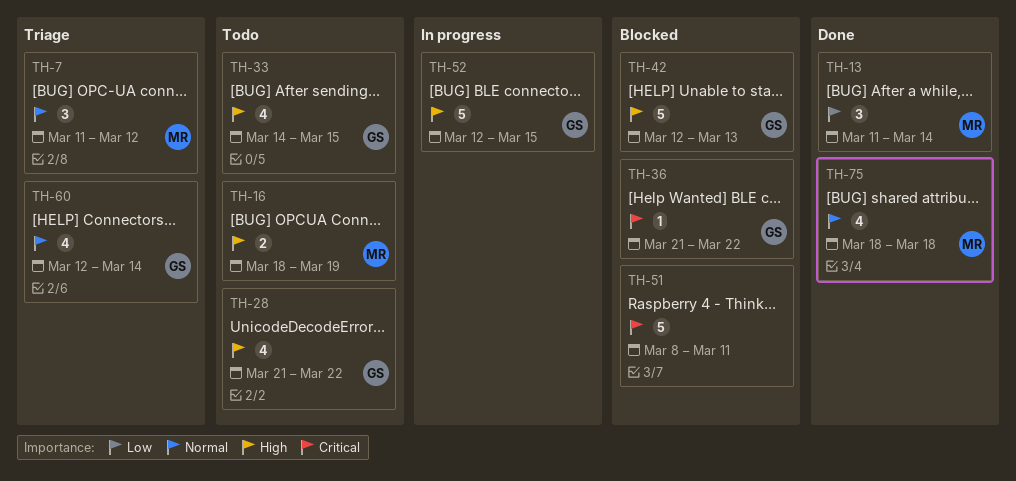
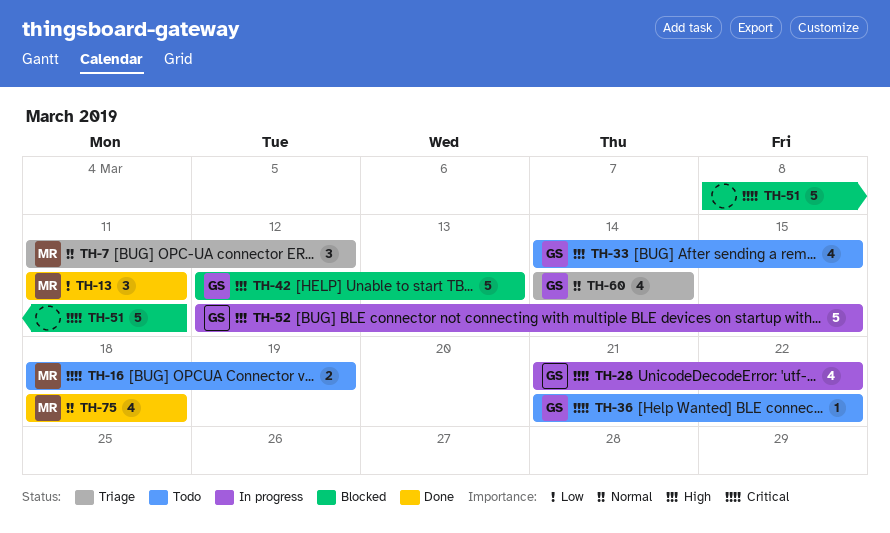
TH-13, due: Mar 14 -> Mar 11
TH-16, priority: High -> Critical
TH-28, status: Todo -> In progress
TH-28, priority: High -> Critical
TH-36, status: Blocked -> Todo
TH-60, start: Mar 12 -> Mar 14

